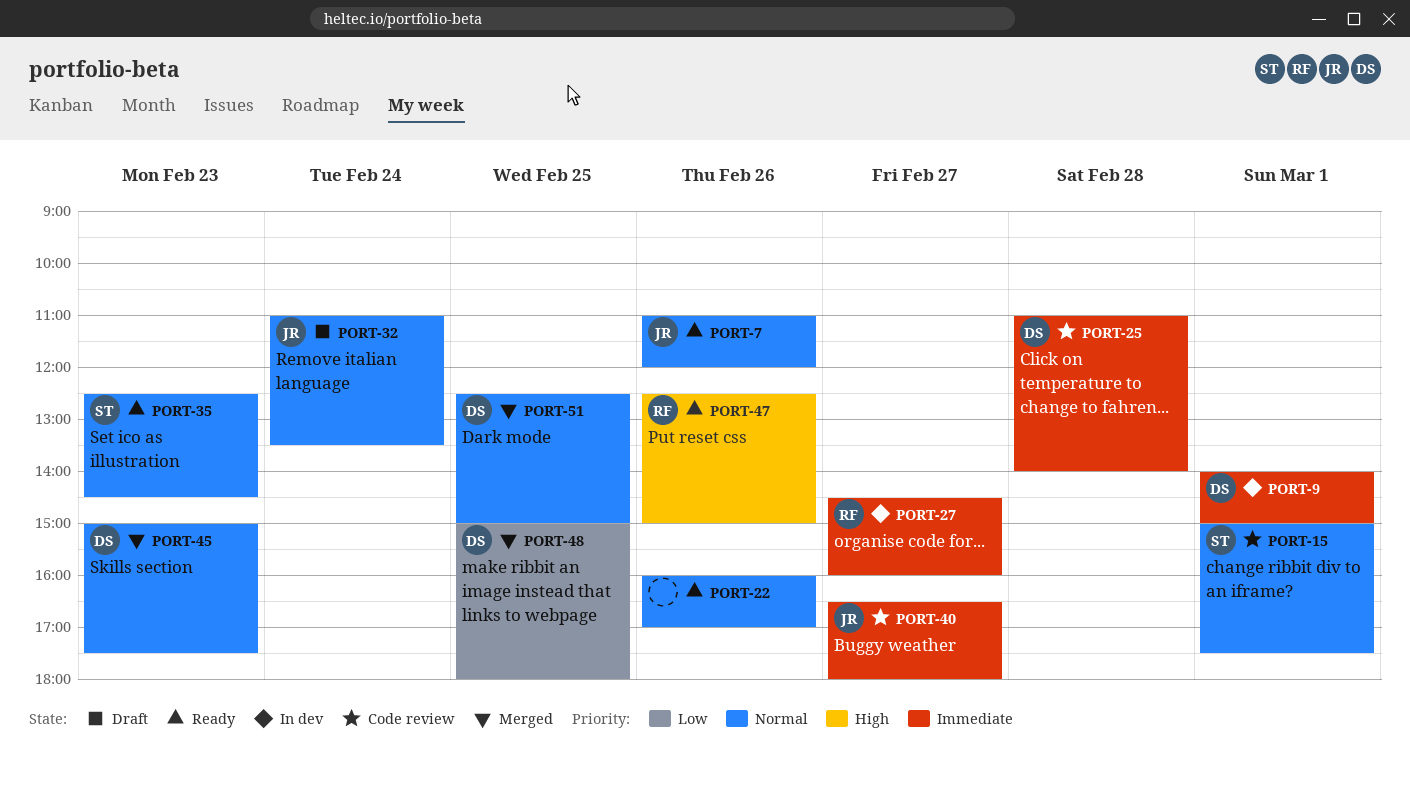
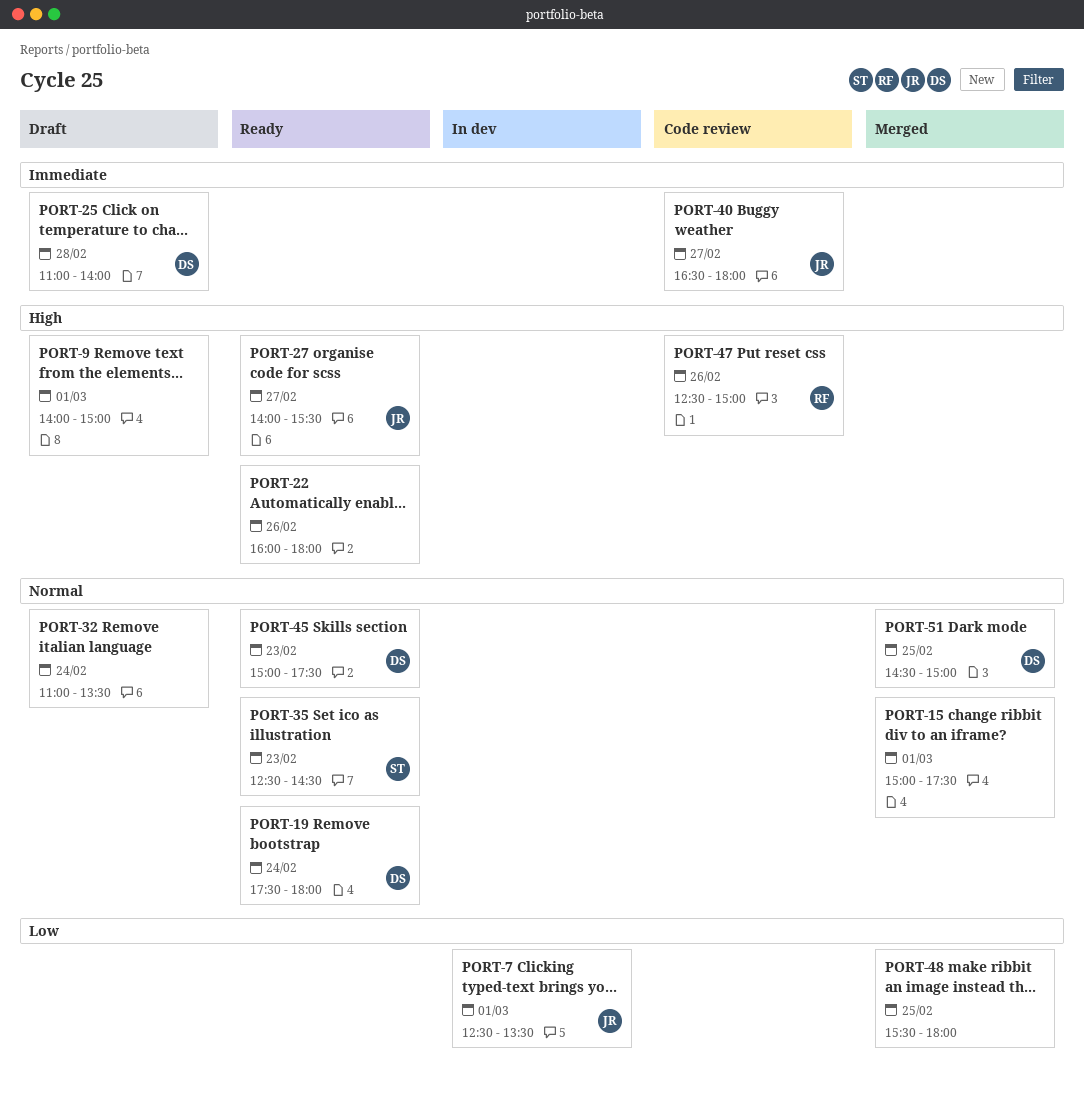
PORT-7, status: Ready -> In dev
PORT-7, priority: Normal -> Low
PORT-7, day: Feb 26 -> Mar 1
PORT-7, begins: 11:00 -> 12:30
PORT-7, ends: 12:00 -> 13:30
PORT-9, status: In dev -> Draft
PORT-9, owner: DS -> none
PORT-9, priority: Immediate -> High
PORT-15, status: Code review -> Merged
PORT-15, owner: ST -> none
PORT-19: none -> present
PORT-22, priority: Normal -> High
PORT-22, ends: 17:00 -> 18:00
PORT-25, status: Code review -> Draft
PORT-27, status: In dev -> Ready
PORT-27, owner: RF -> JR
PORT-27, priority: Immediate -> High
PORT-27, begins: 14:30 -> 14:00
PORT-27, ends: 16:00 -> 15:30
PORT-32, owner: JR -> none
PORT-45, status: Merged -> Ready
PORT-47, status: Ready -> Code review
PORT-48, owner: DS -> none
PORT-48, begins: 15:00 -> 15:30
PORT-51, begins: 12:30 -> 14:30

